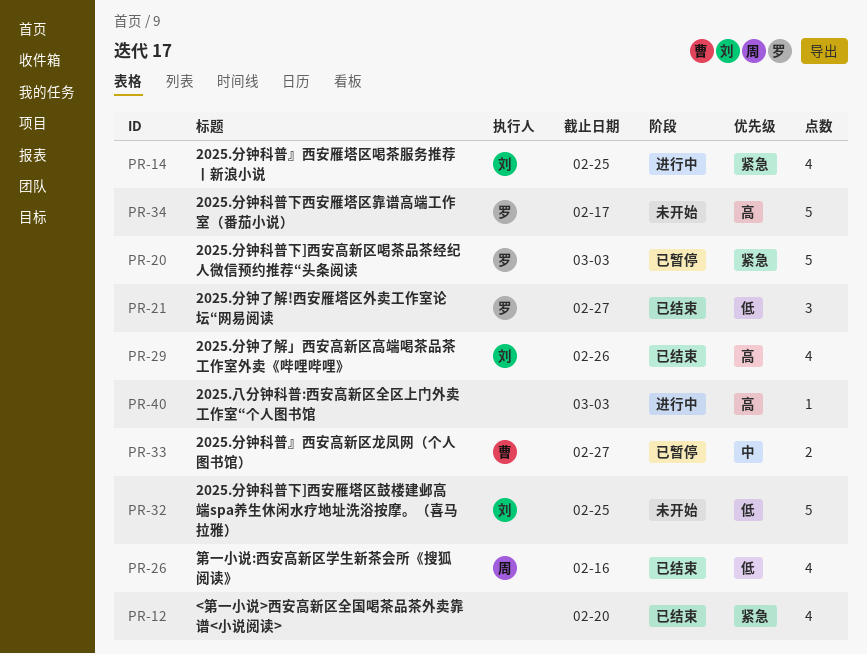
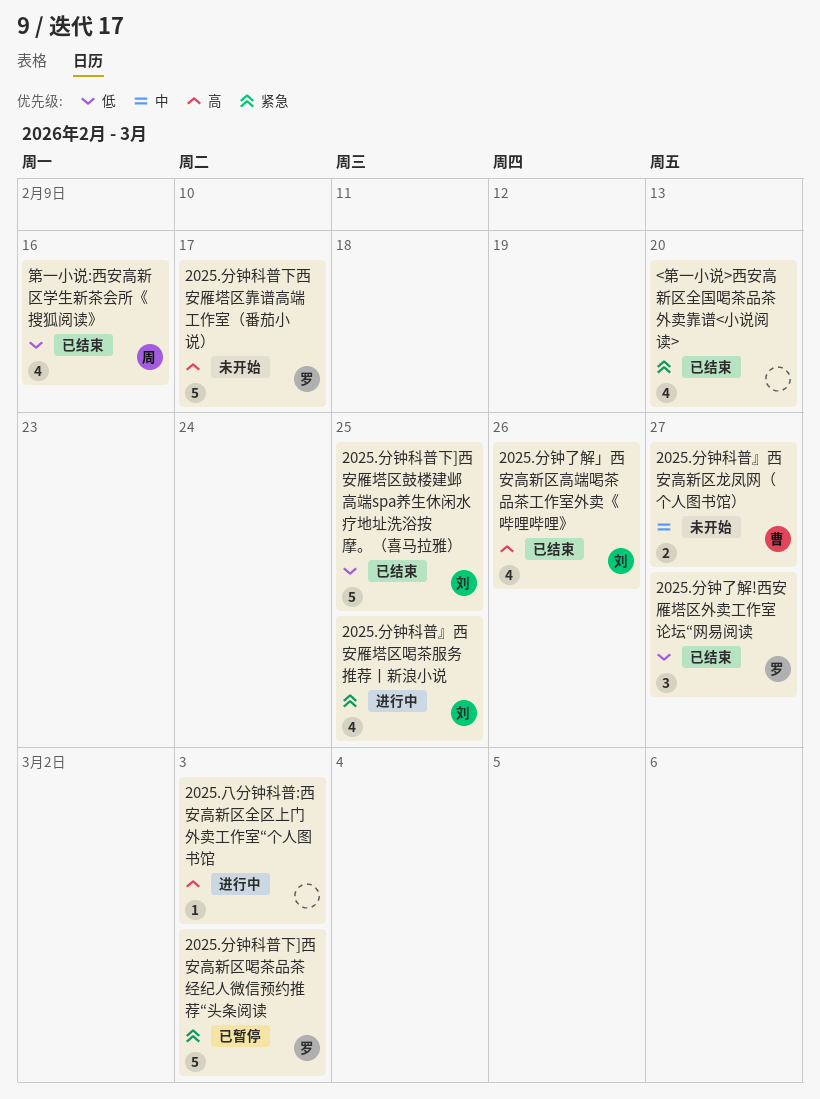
2025.分钟科普』西安高新区龙凤网（个人图书馆）, status: 已暂停 -> 未开始
2025.分钟科普下]西安雁塔区鼓楼建邺高端spa养生休闲水疗地址洗浴按摩。（喜马拉雅）, status: 未开始 -> 已结束

